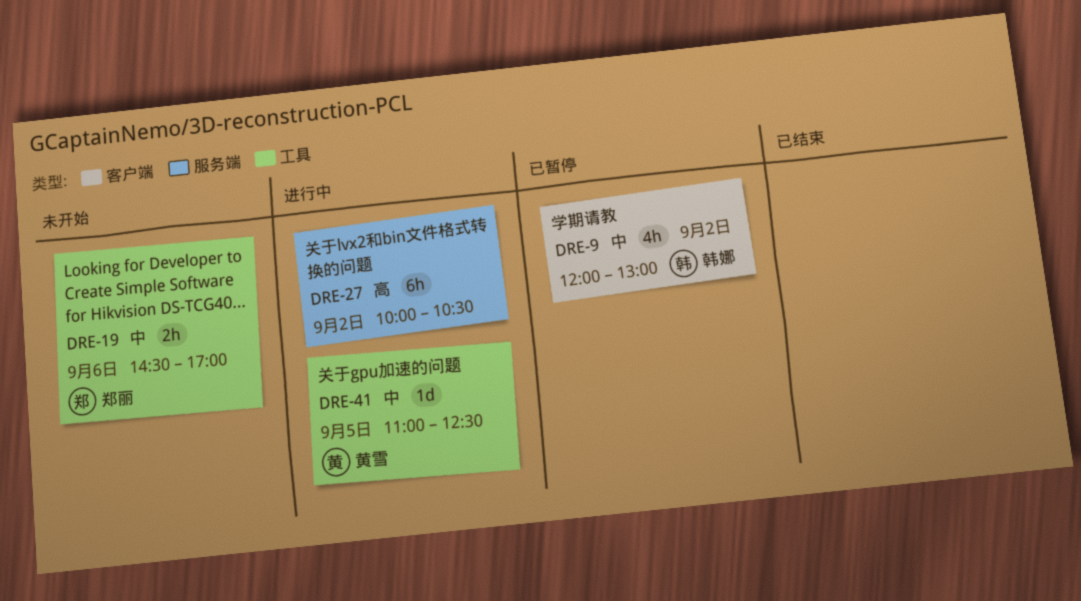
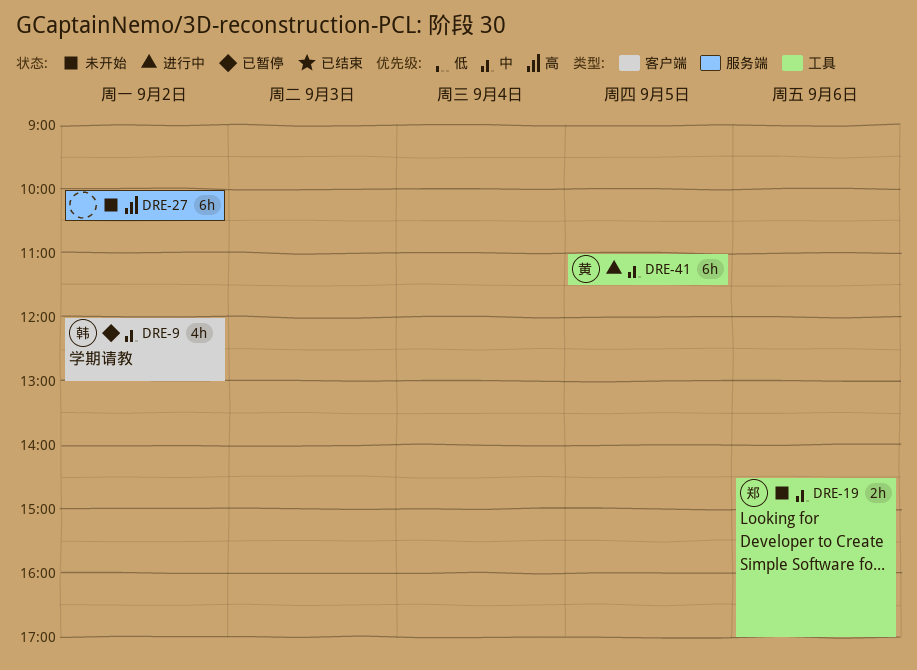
DRE-27, status: 进行中 -> 未开始
DRE-41, estimate: 1d -> 6h
DRE-41, ends: 12:30 -> 11:30

